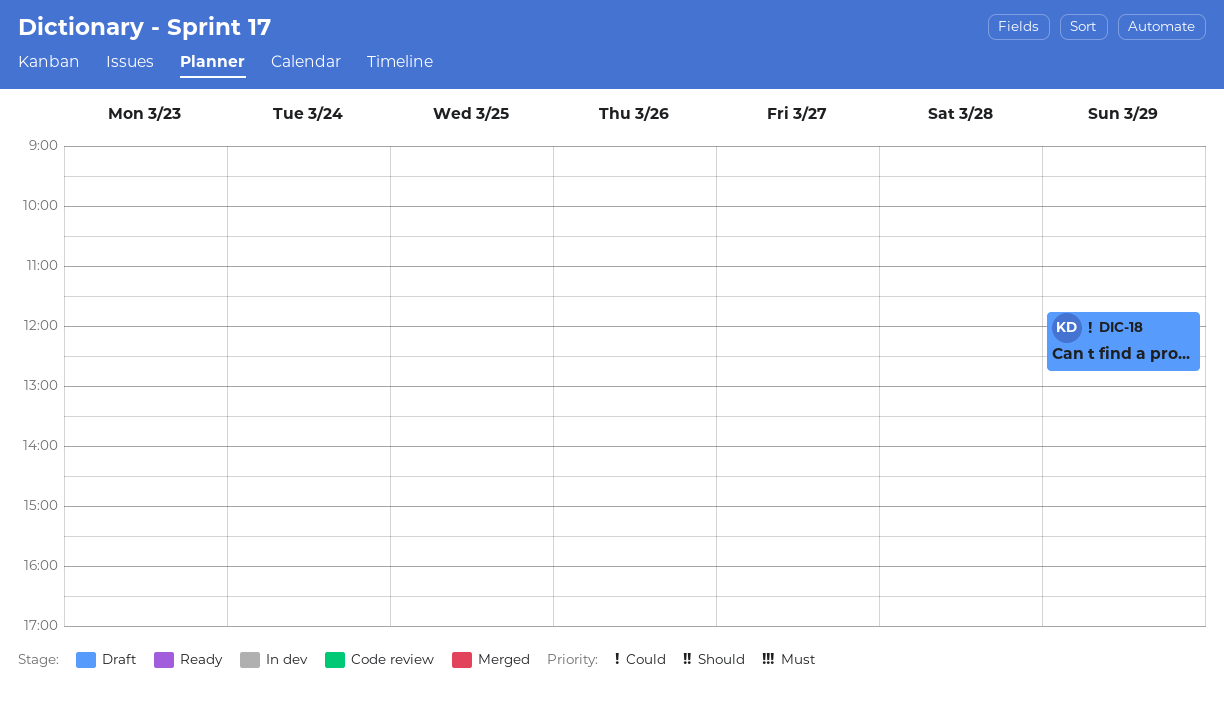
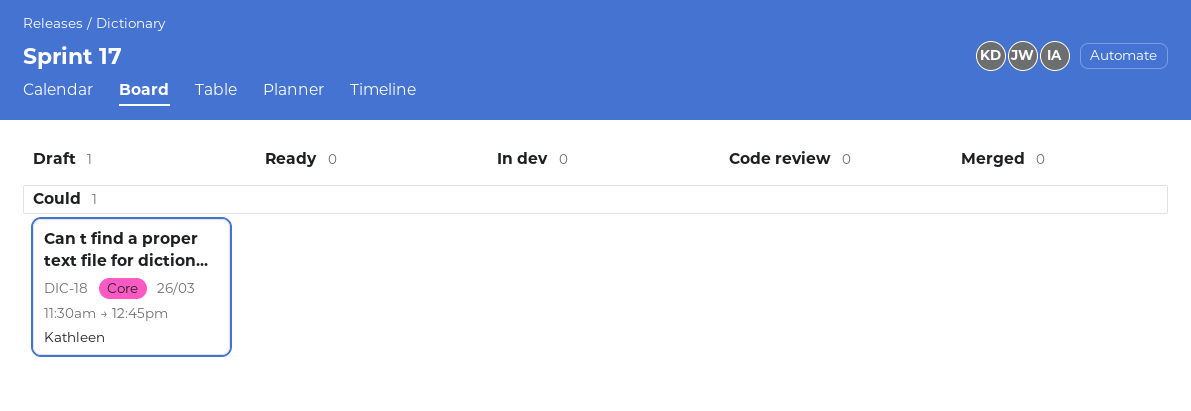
DIC-18, day: Mar 29 -> Mar 26
DIC-18, begins: 11:45 -> 11:30

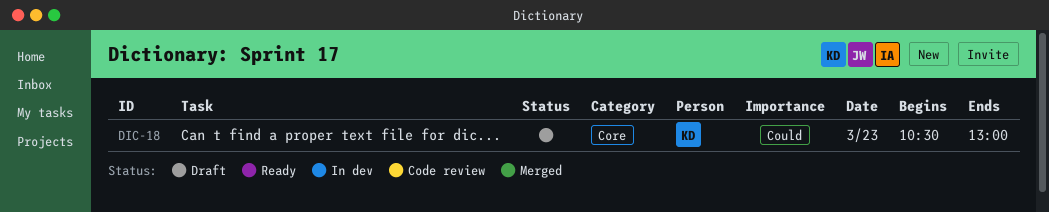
DIC-18, day: Mar 26 -> Mar 23
DIC-18, begins: 11:30 -> 10:30
DIC-18, ends: 12:45 -> 13:00

